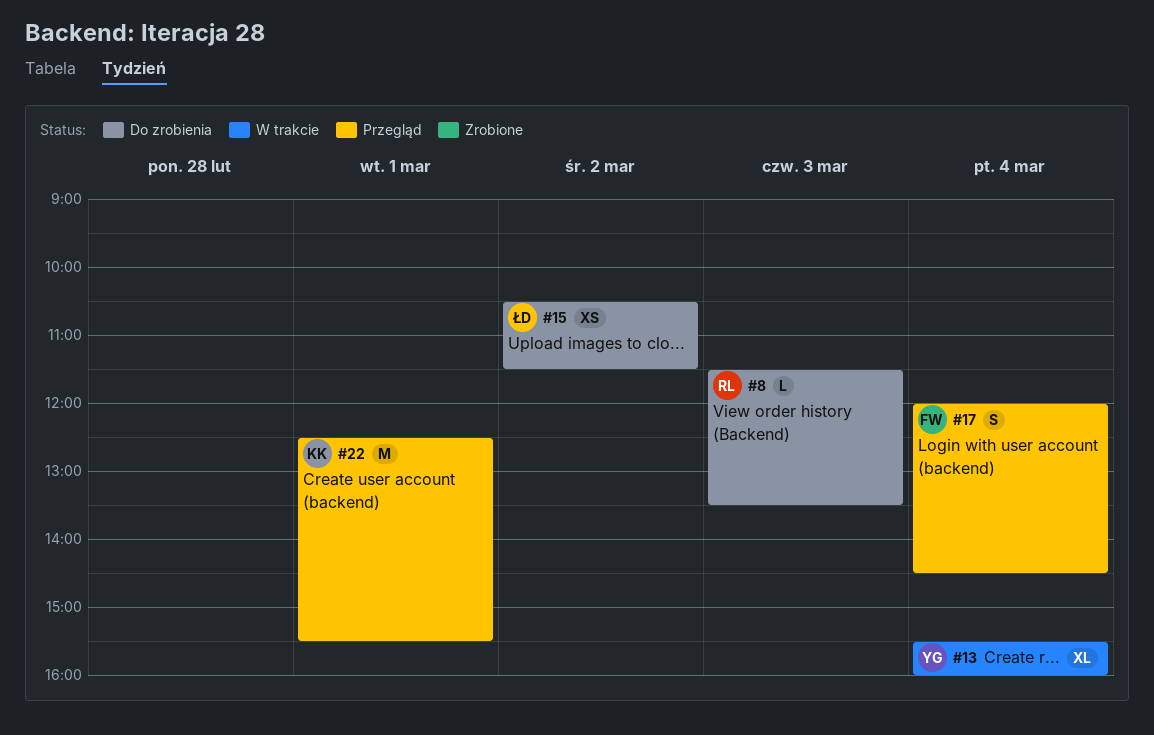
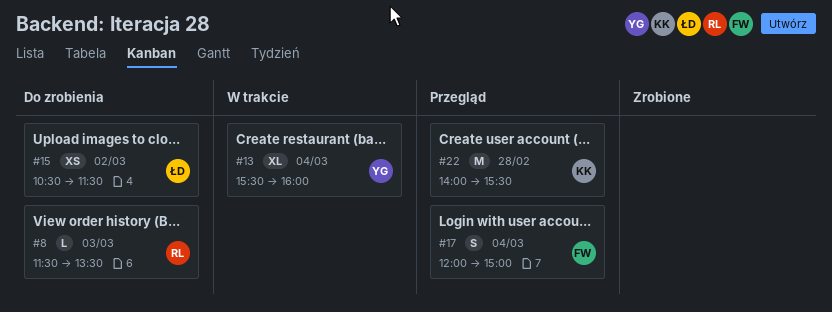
#17, ends: 14:30 -> 15:00
#22, day: Mar 1 -> Feb 28
#22, begins: 12:30 -> 14:00

